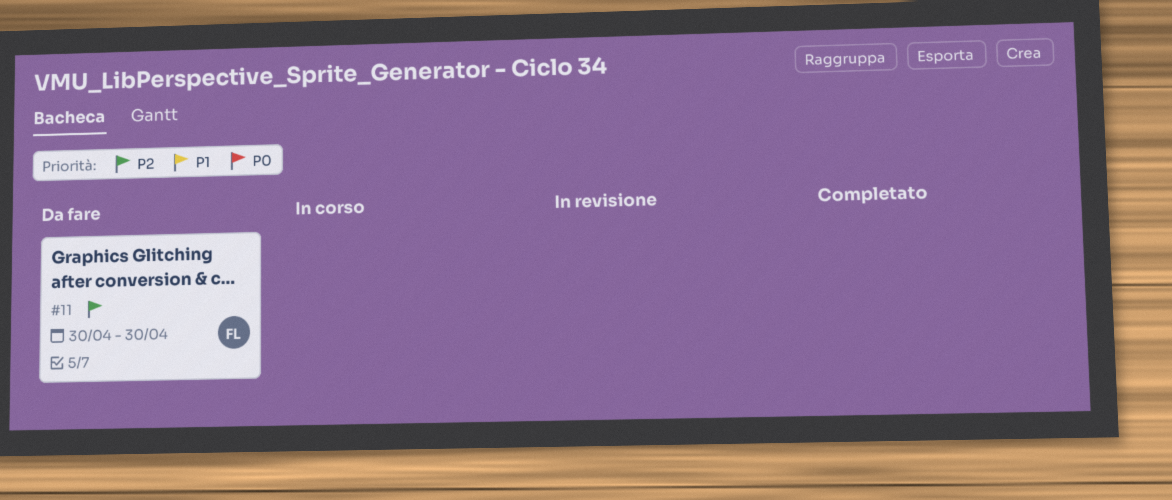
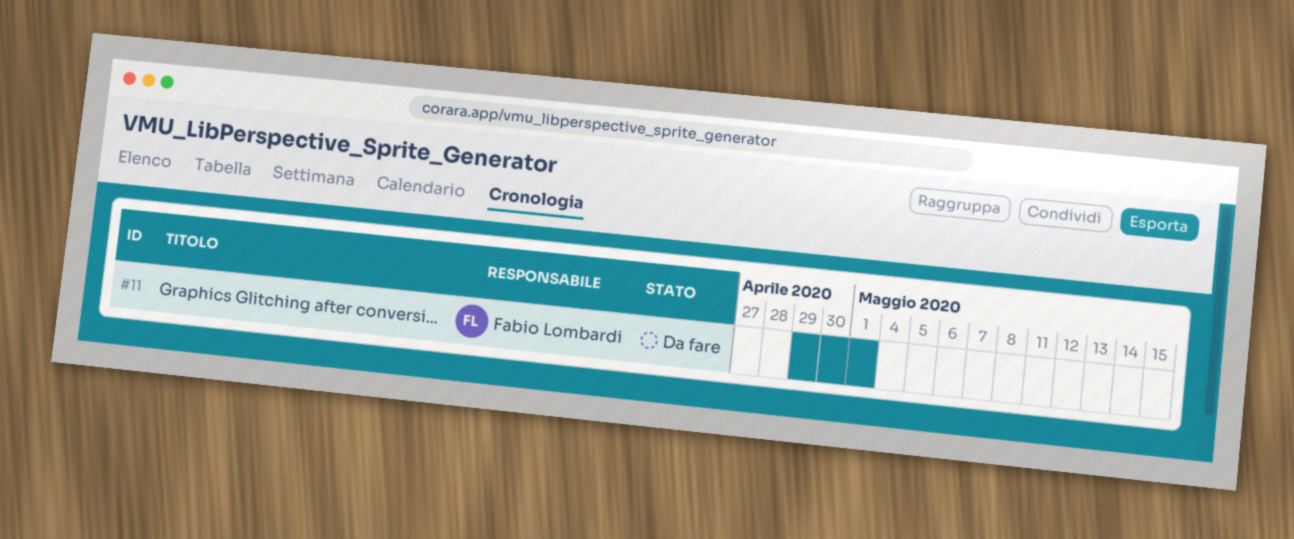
#11, start: Apr 30 -> Apr 29
#11, due: Apr 30 -> May 1

